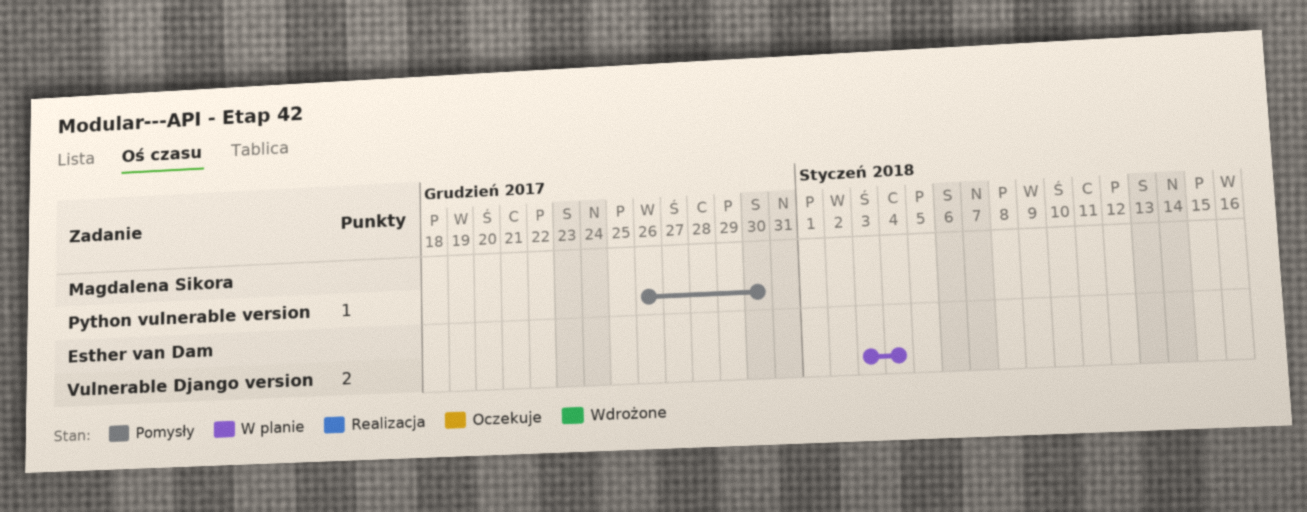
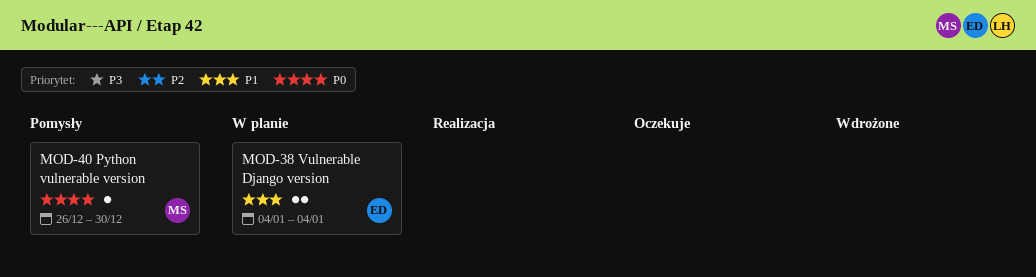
Vulnerable Django version, start: Jan 3 -> Jan 4

